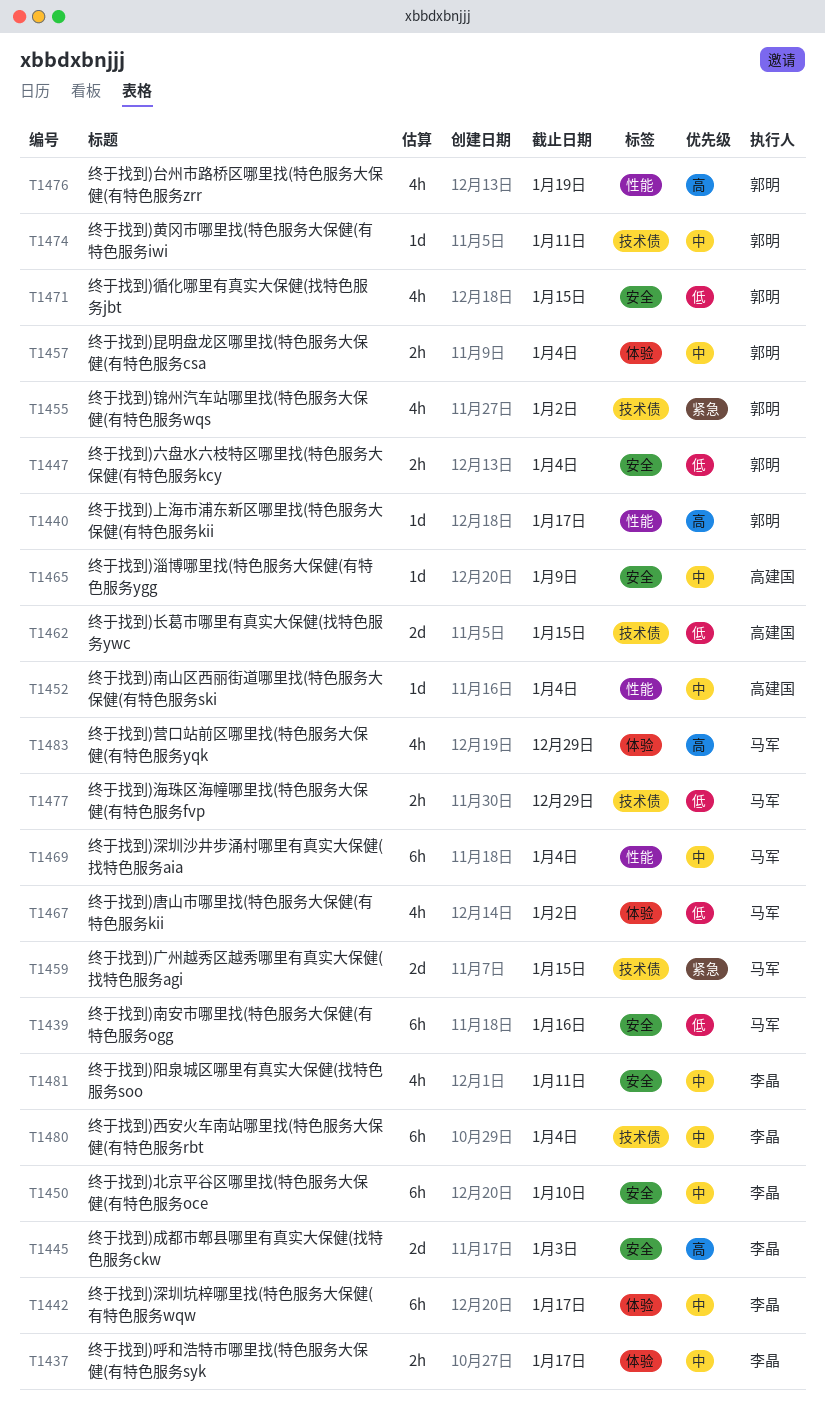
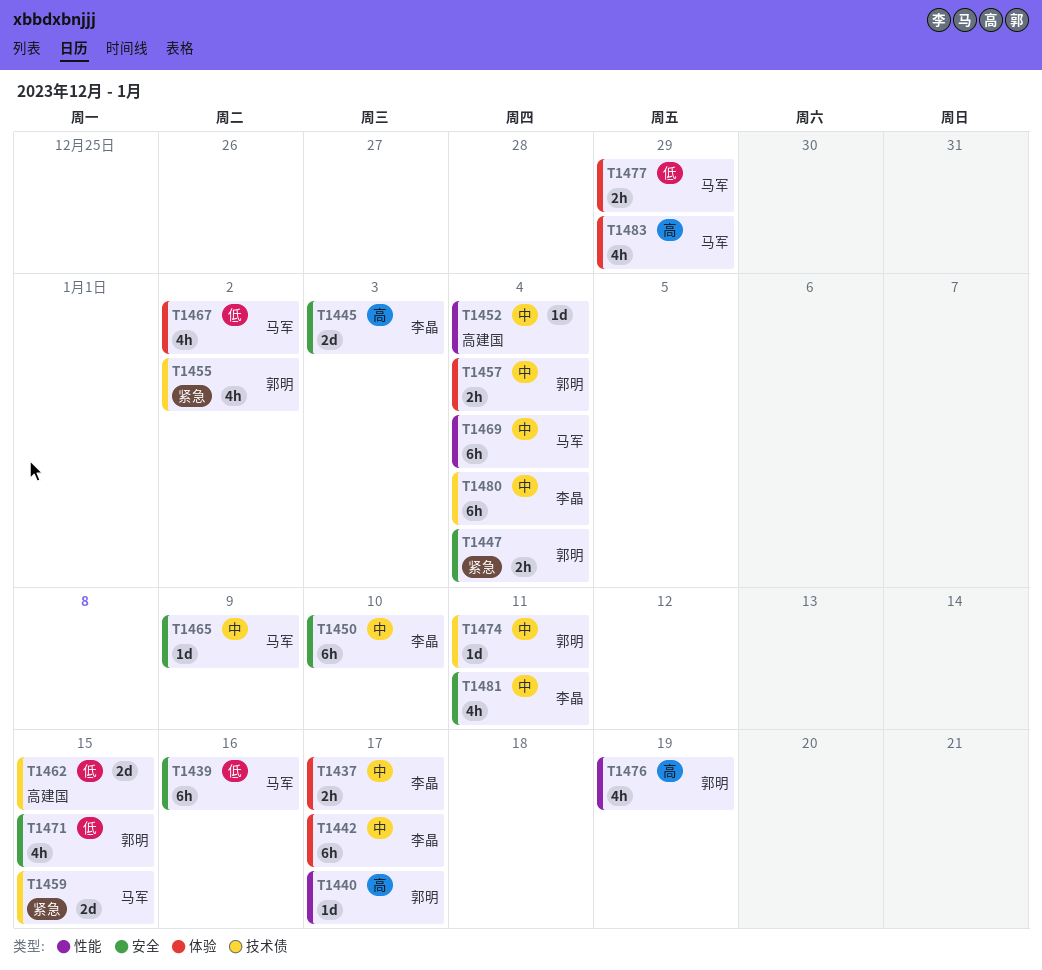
T1447, priority: 低 -> 紧急
T1465, owner: 高建国 -> 马军
T1477, label: 技术债 -> 体验

